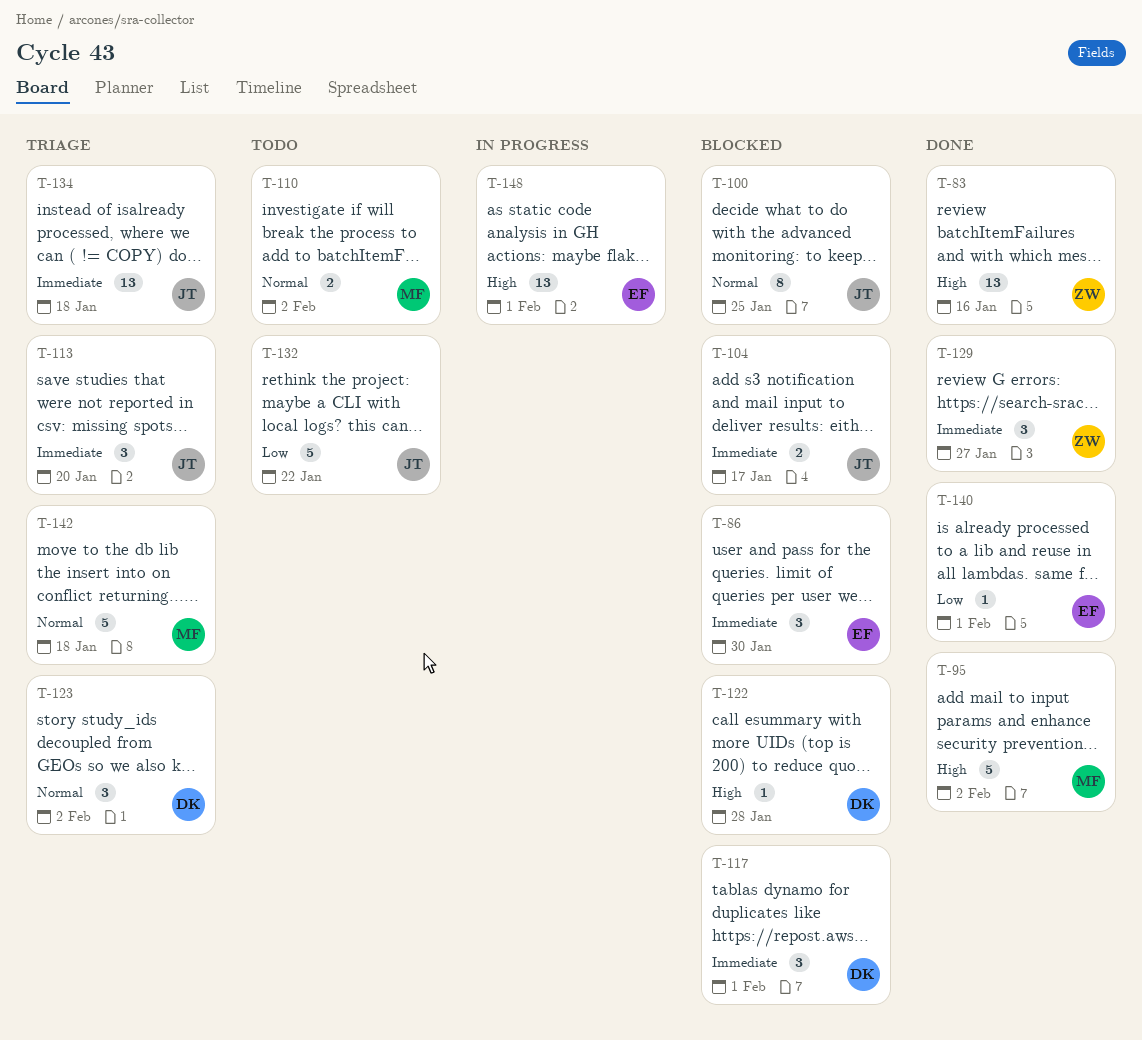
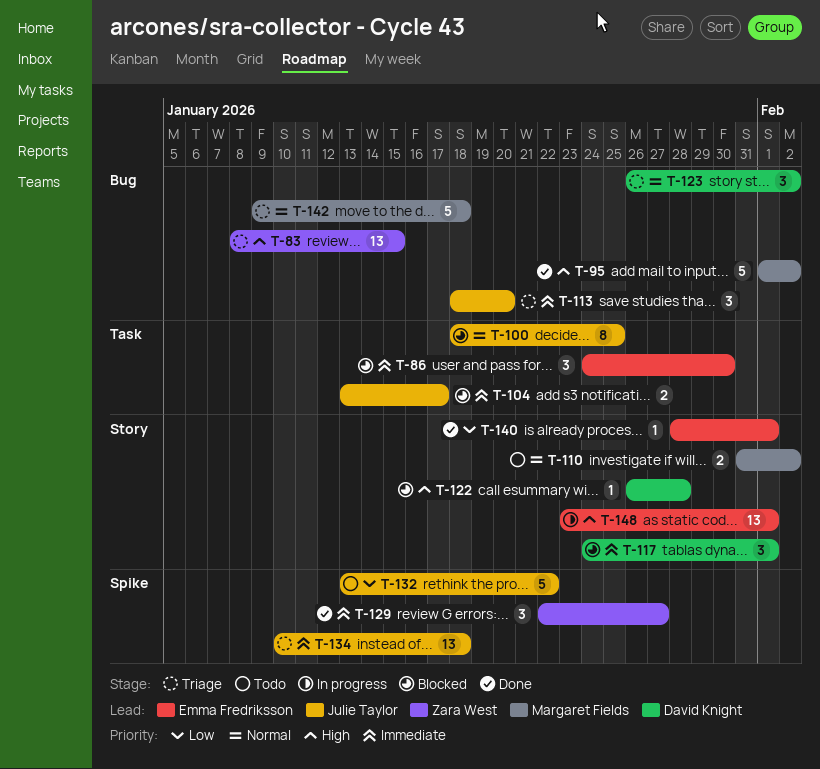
T-83, status: Done -> Triage
T-83, due: Jan 16 -> Jan 15

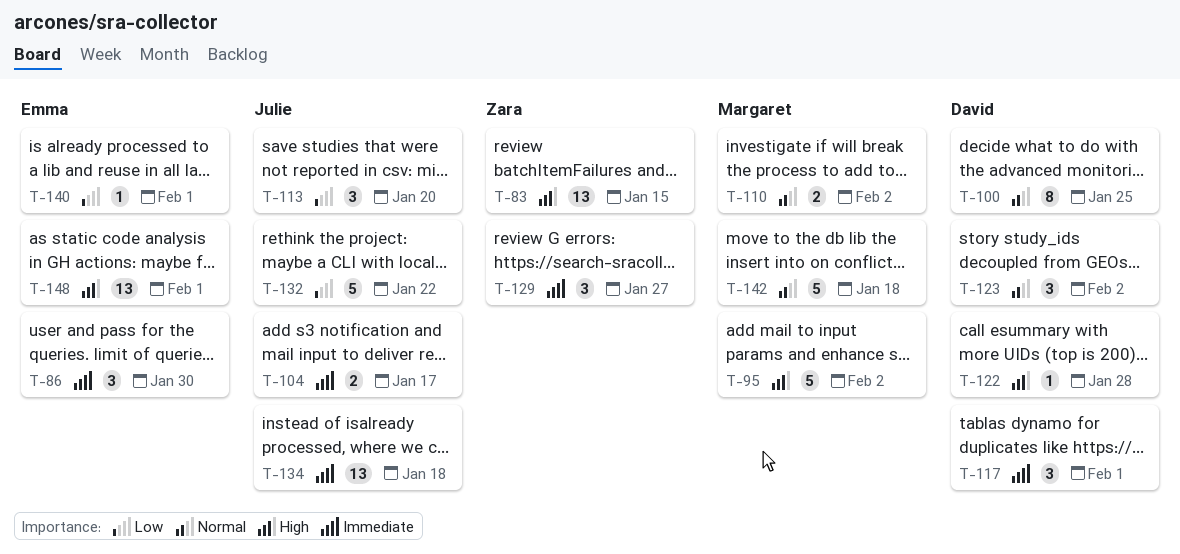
T-100, owner: Julie Taylor -> David Knight
T-113, priority: Immediate -> Low

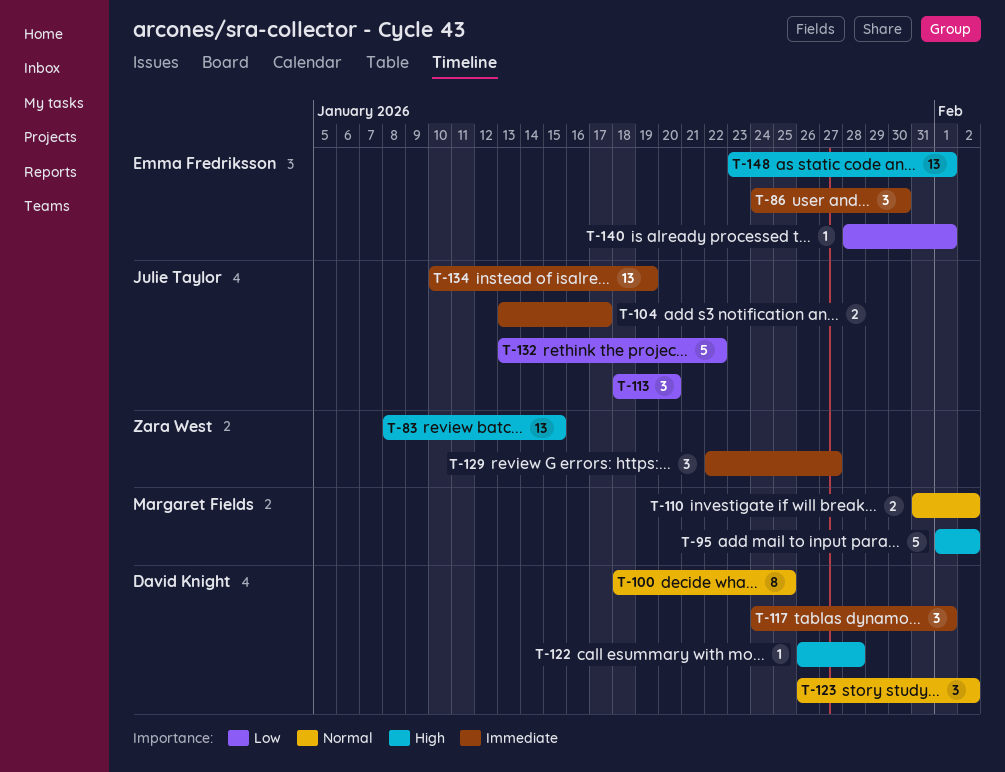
T-134, due: Jan 18 -> Jan 19
T-142: present -> none

